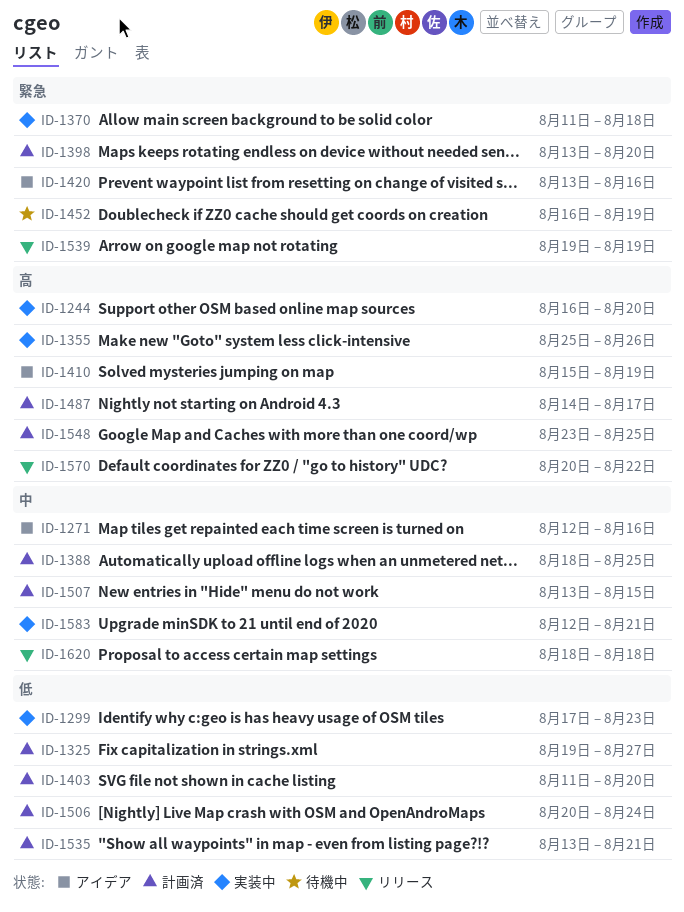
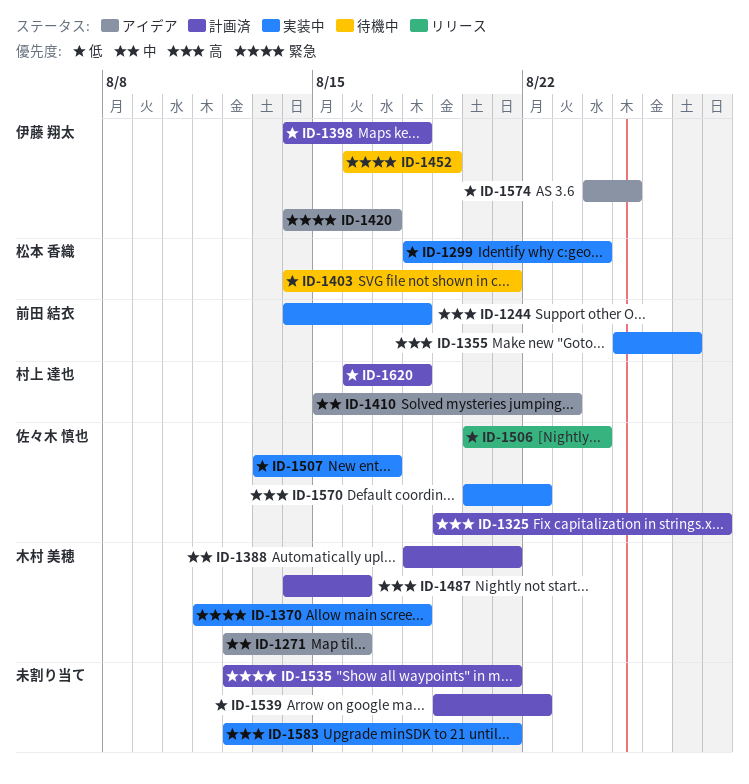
ID-1244, start: Aug 16 -> Aug 14
ID-1244, due: Aug 20 -> Aug 18
ID-1299, start: Aug 17 -> Aug 18
ID-1299, due: Aug 23 -> Aug 24
ID-1325, priority: 低 -> 高
ID-1325, due: Aug 27 -> Aug 28
ID-1355, due: Aug 26 -> Aug 27
ID-1388, due: Aug 25 -> Aug 21
ID-1398, priority: 緊急 -> 低
ID-1398, start: Aug 13 -> Aug 14
ID-1398, due: Aug 20 -> Aug 18
ID-1403, status: 計画済 -> 待機中
ID-1403, start: Aug 11 -> Aug 14
ID-1403, due: Aug 20 -> Aug 21
ID-1410, priority: 高 -> 中
ID-1410, due: Aug 19 -> Aug 23
ID-1420, start: Aug 13 -> Aug 14
ID-1420, due: Aug 16 -> Aug 17
ID-1487, due: Aug 17 -> Aug 16
ID-1506, status: 計画済 -> リリース
ID-1507, status: 計画済 -> 実装中
ID-1507, priority: 中 -> 低
ID-1507, due: Aug 15 -> Aug 17
ID-1535, priority: 低 -> 緊急
ID-1535, start: Aug 13 -> Aug 12
ID-1539, status: リリース -> 計画済
ID-1539, priority: 緊急 -> 低
ID-1539, due: Aug 19 -> Aug 22
ID-1548: present -> none
ID-1570, status: リリース -> 実装中
ID-1574: none -> present
ID-1583, priority: 中 -> 高
ID-1620, status: リリース -> 計画済
ID-1620, priority: 中 -> 低
ID-1620, start: Aug 18 -> Aug 16

